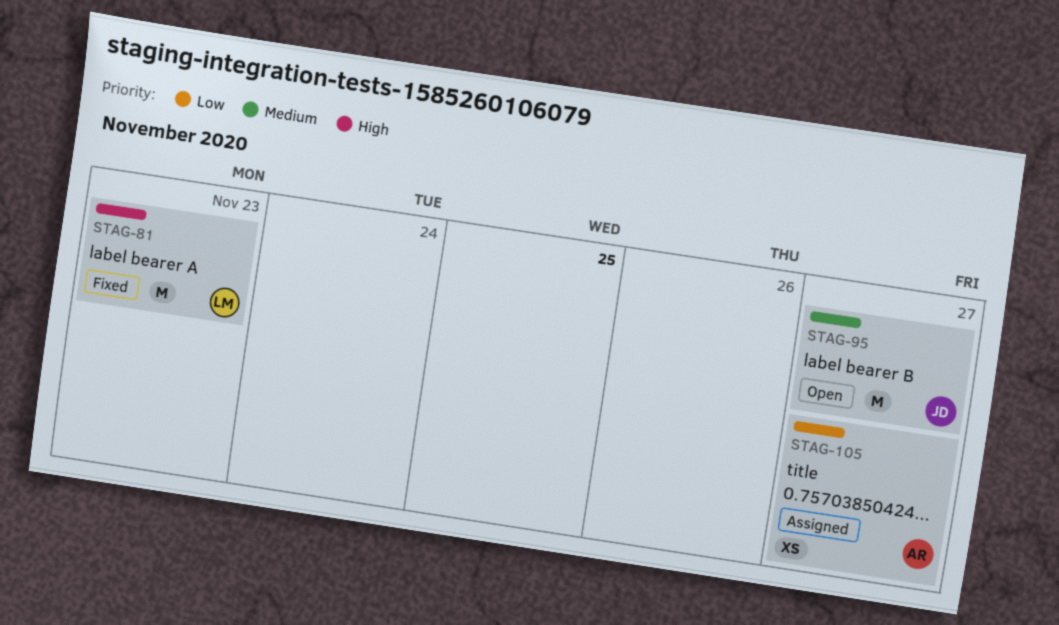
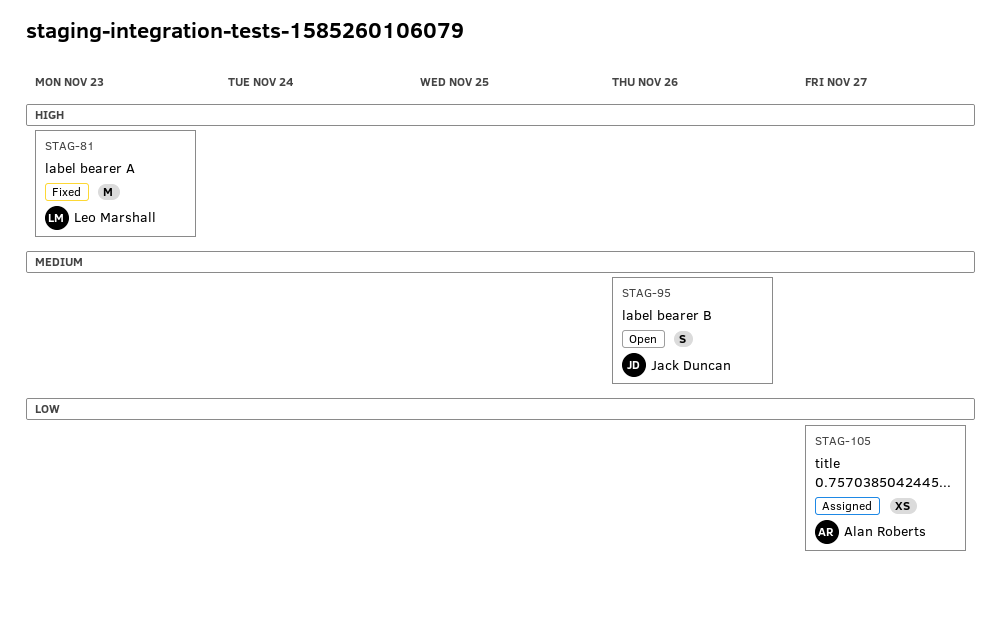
STAG-95, estimate: M -> S
STAG-95, due: Nov 27 -> Nov 26

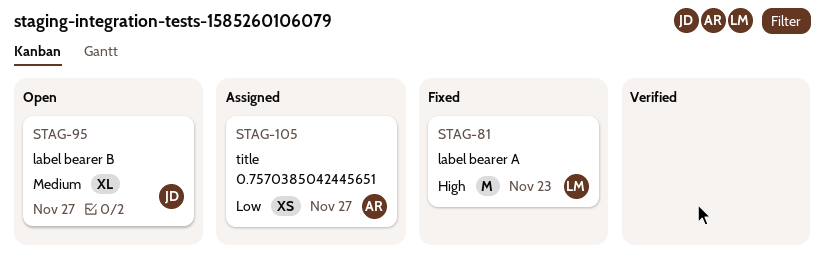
STAG-95, estimate: S -> XL
STAG-95, due: Nov 26 -> Nov 27

